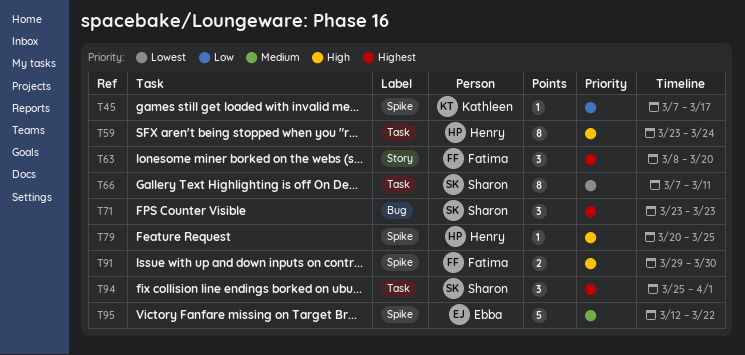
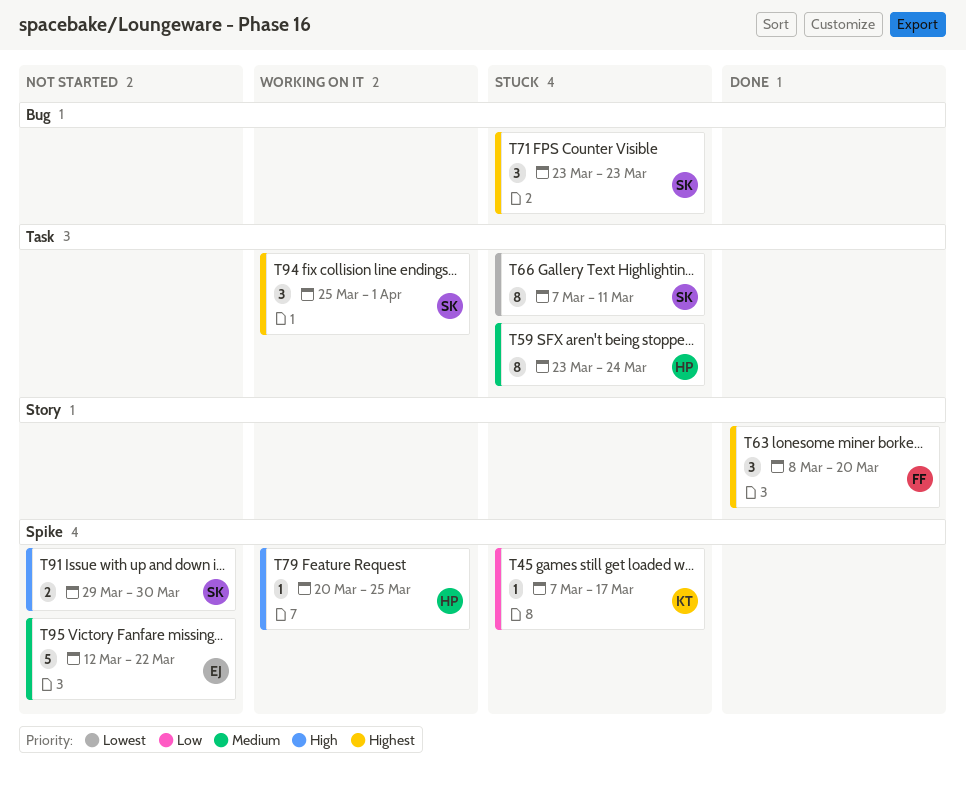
T59, priority: High -> Medium
T91, owner: Fatima -> Sharon

